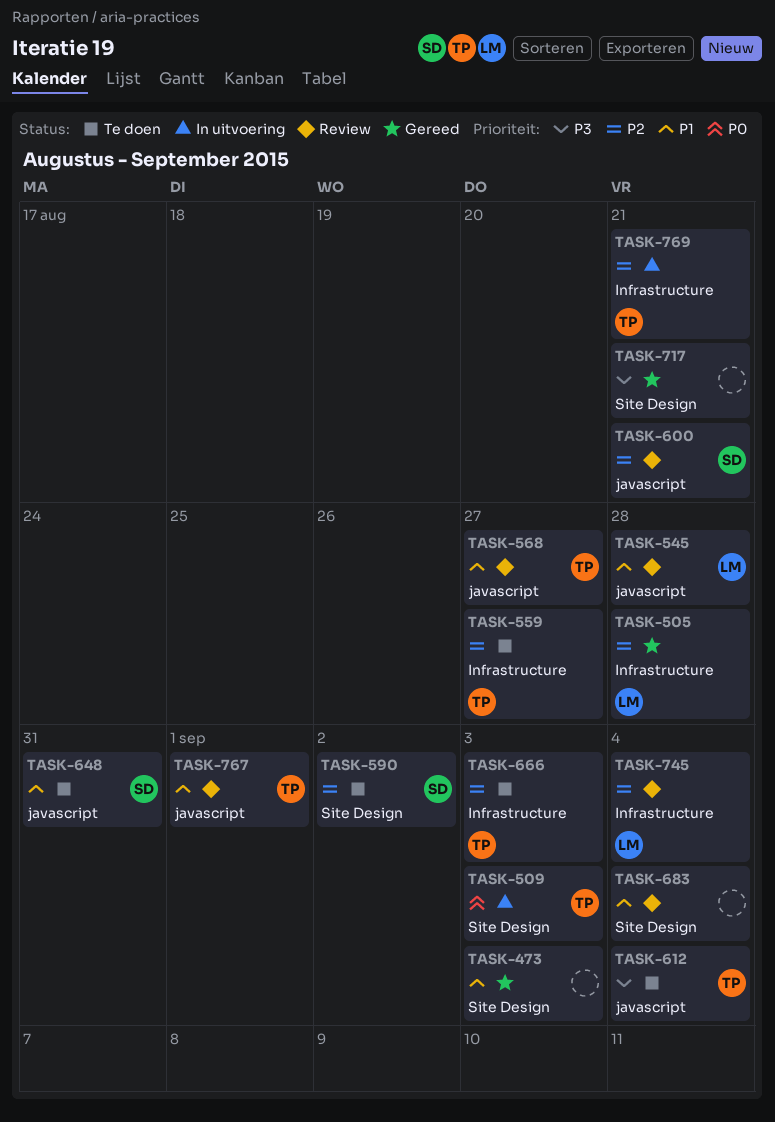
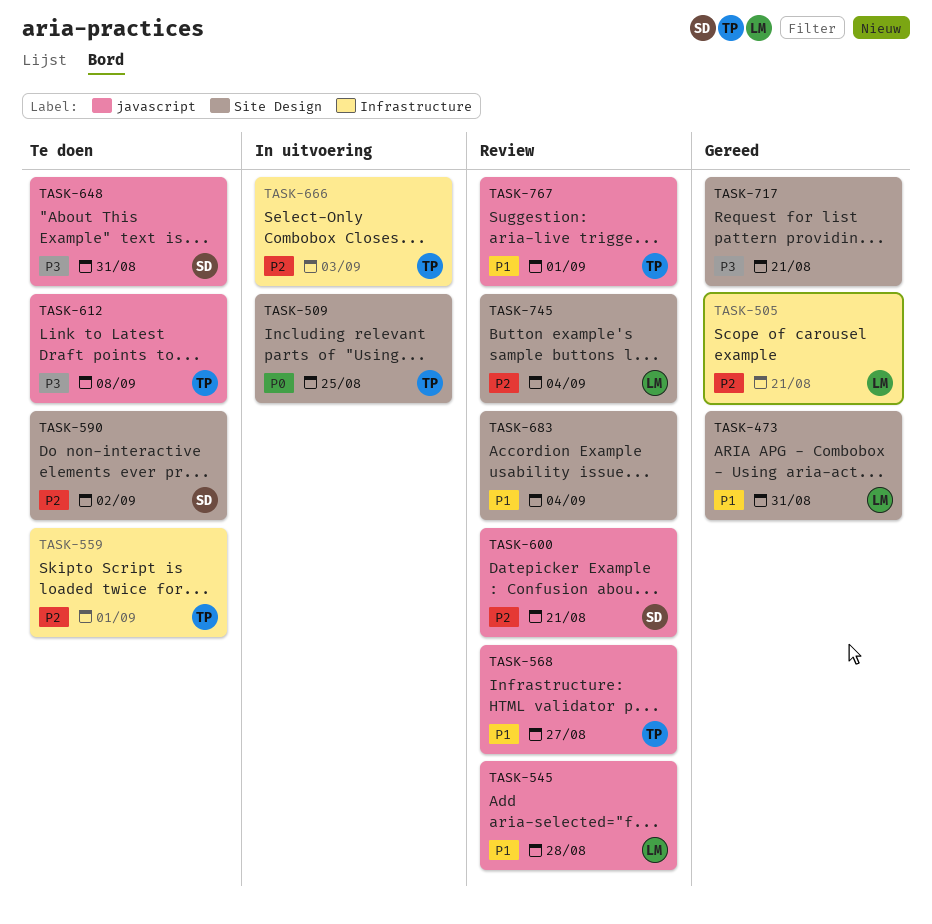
TASK-473, owner: none -> LM
TASK-473, due: Sep 3 -> Aug 31
TASK-505, due: Aug 28 -> Aug 21
TASK-509, due: Sep 3 -> Aug 25
TASK-559, due: Aug 27 -> Sep 1
TASK-612, due: Sep 4 -> Sep 8
TASK-648, priority: P1 -> P3
TASK-666, status: Te doen -> In uitvoering
TASK-745, label: Infrastructure -> Site Design
TASK-769: present -> none

